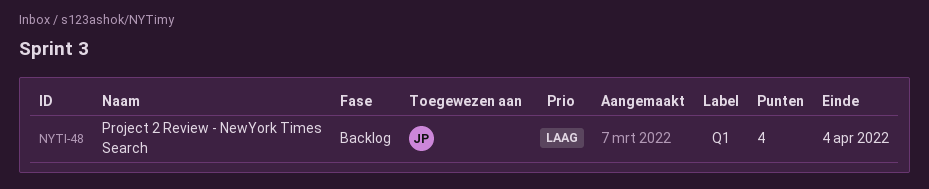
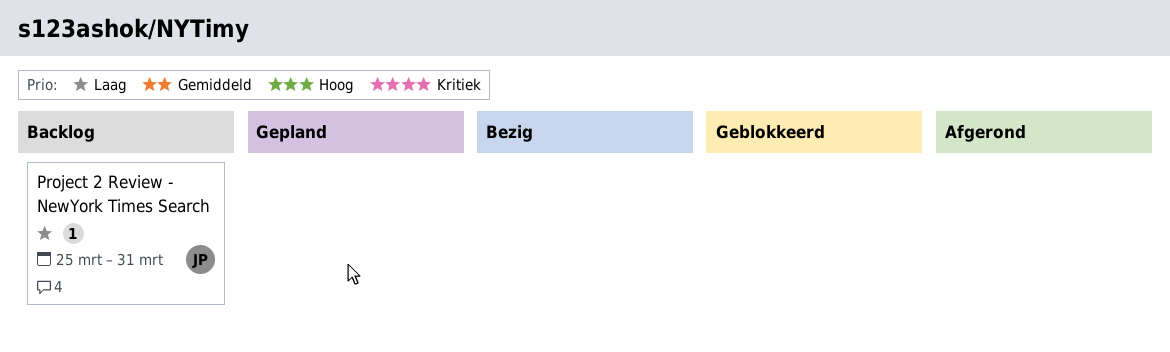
Project 2 Review - NewYork Times Search, estimate: 4 -> 1
Project 2 Review - NewYork Times Search, due: Apr 4 -> Mar 31

